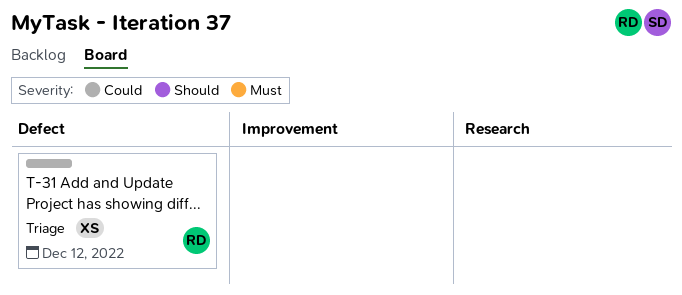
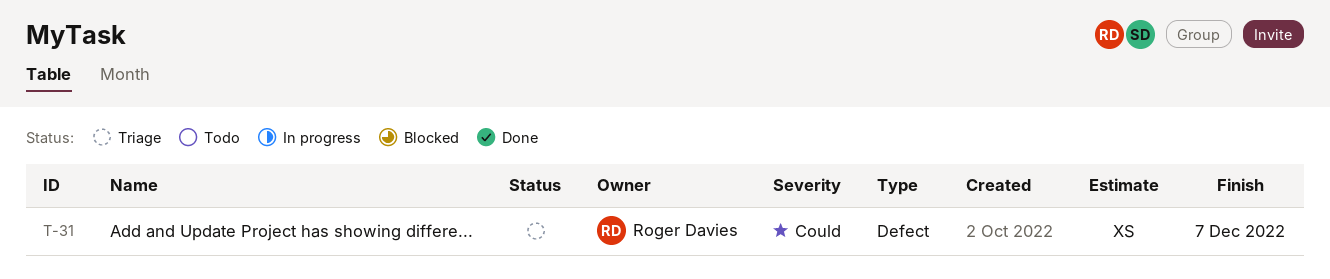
T-31, due: Dec 12 -> Dec 7

